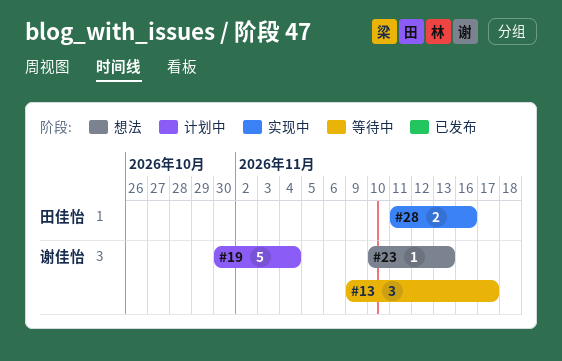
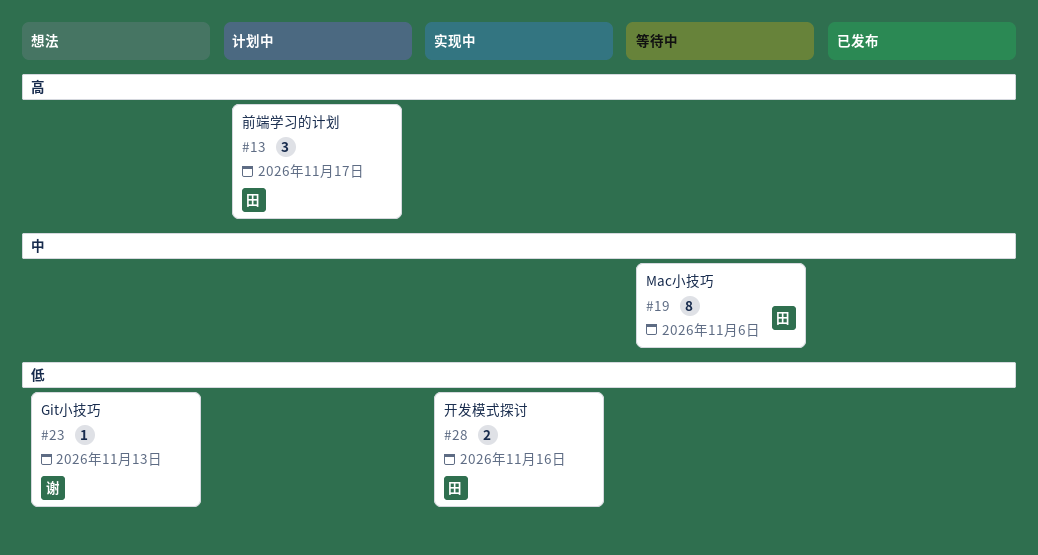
#13, status: 等待中 -> 计划中
#13, owner: 谢佳怡 -> 田佳怡
#19, status: 计划中 -> 等待中
#19, owner: 谢佳怡 -> 田佳怡
#19, estimate: 5 -> 8
#19, due: Nov 4 -> Nov 6

